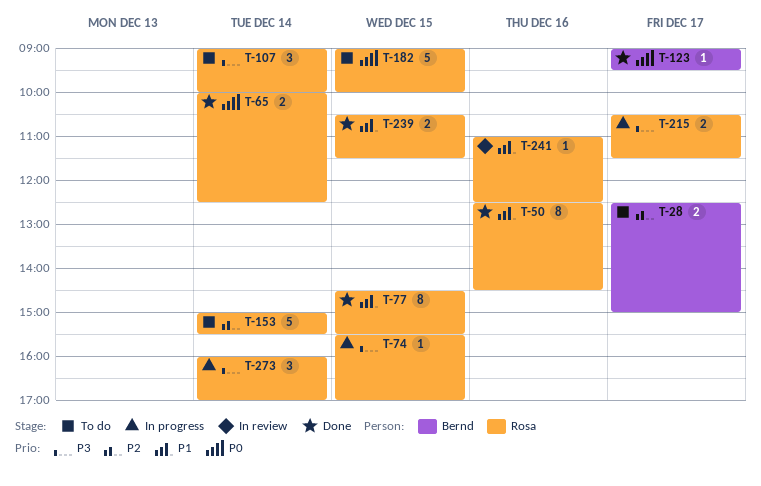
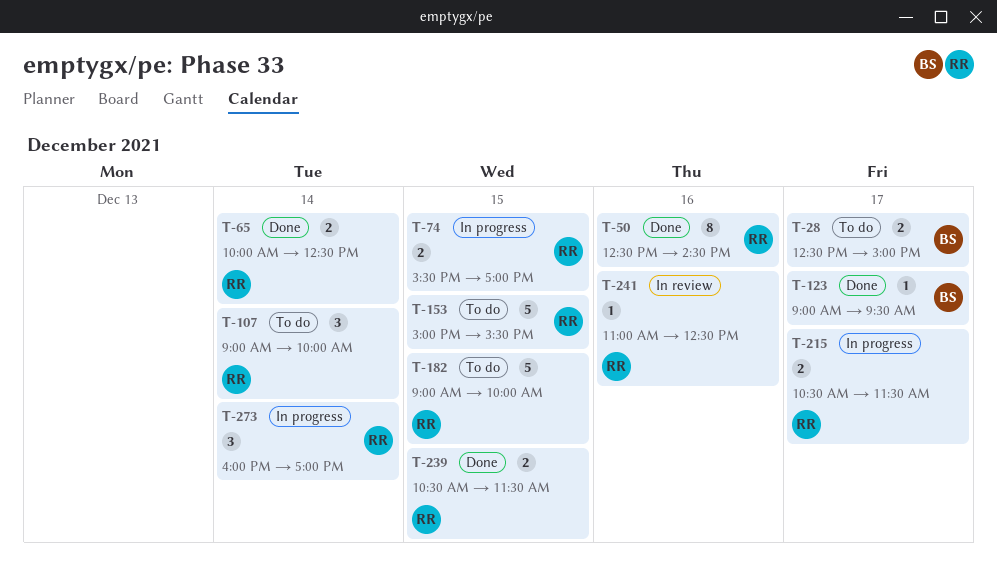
T-74, estimate: 1 -> 2
T-77: present -> none
T-153, day: Dec 14 -> Dec 15

